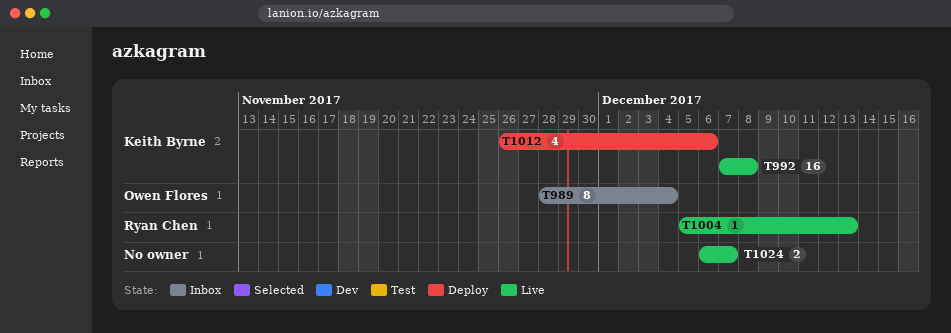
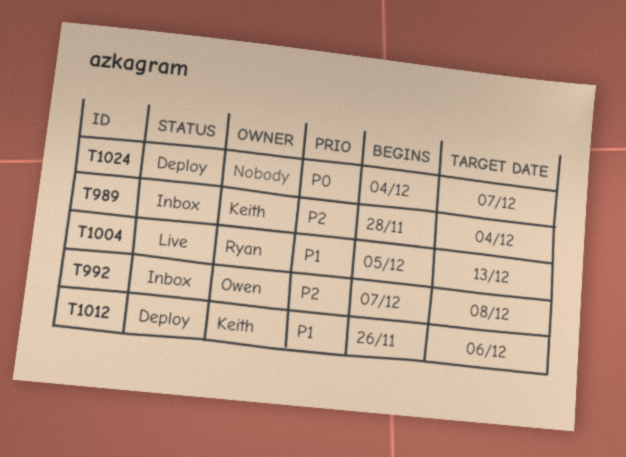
T989, owner: Owen Flores -> Keith Byrne
T992, status: Live -> Inbox
T992, owner: Keith Byrne -> Owen Flores
T1024, status: Live -> Deploy
T1024, start: Dec 6 -> Dec 4

